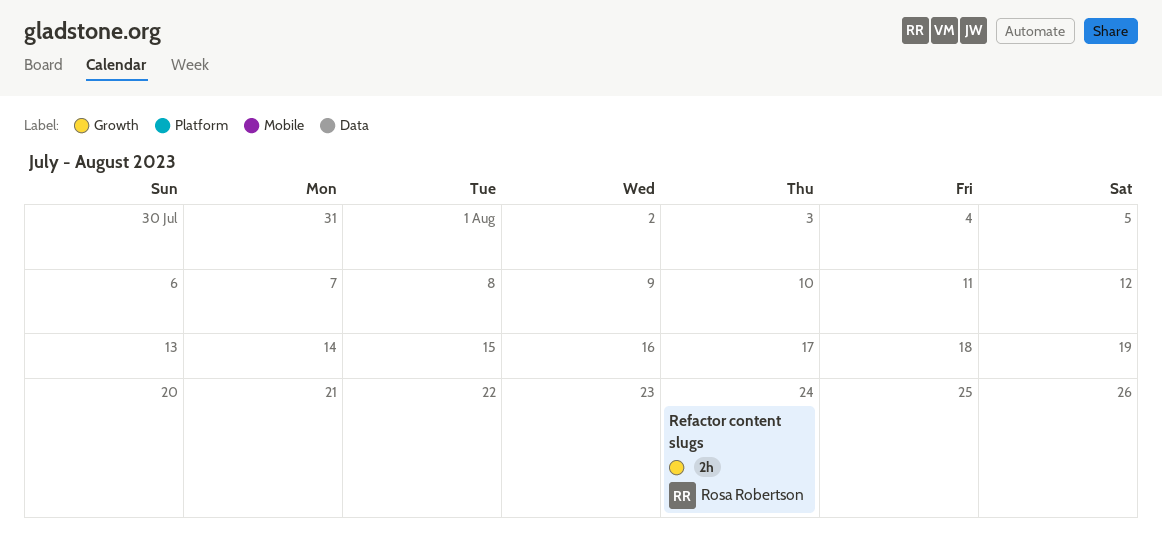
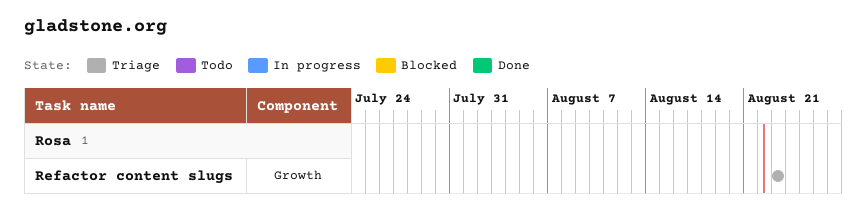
Refactor content slugs, due: Aug 24 -> Aug 23

